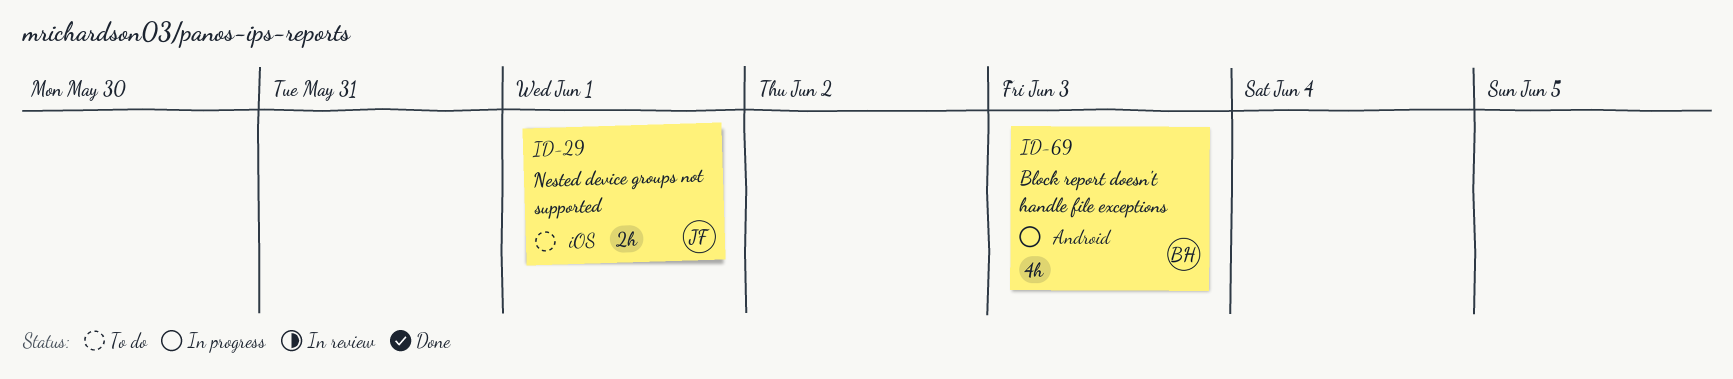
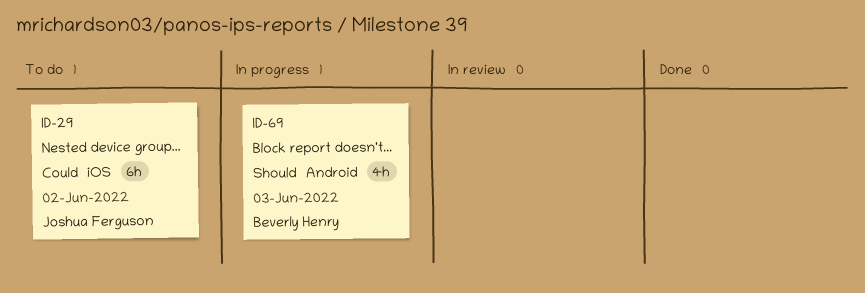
ID-29, estimate: 2h -> 6h
ID-29, due: Jun 1 -> Jun 2

